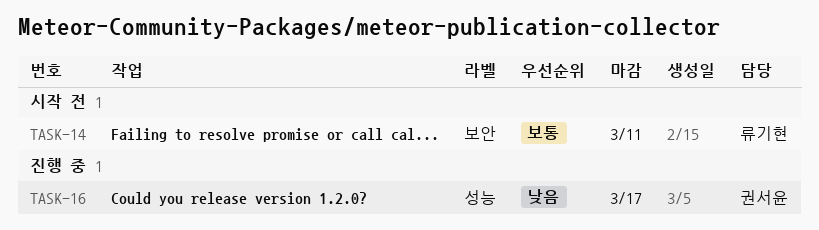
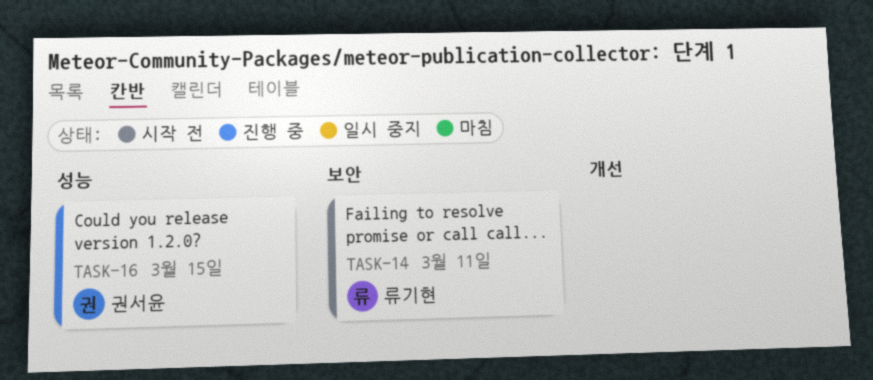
TASK-16, due: Mar 17 -> Mar 15

